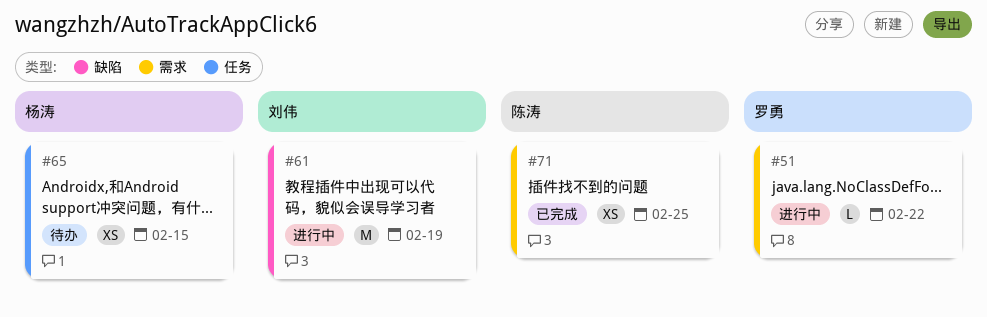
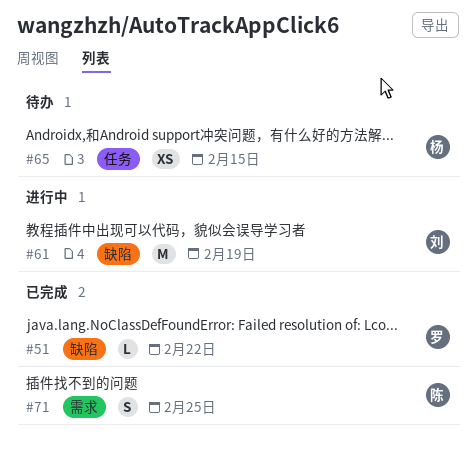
#51, status: 进行中 -> 已完成
#51, label: 需求 -> 缺陷
#71, estimate: XS -> S

